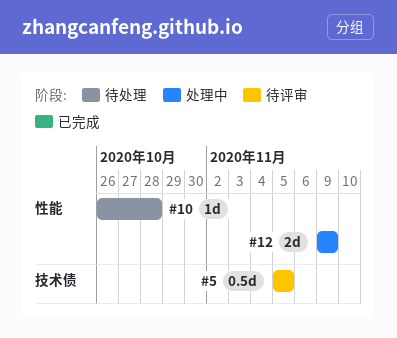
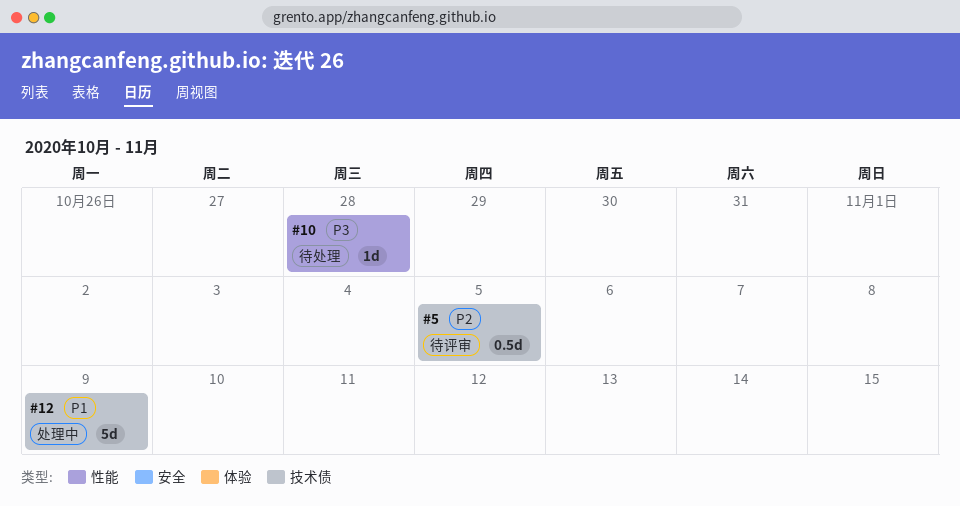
#12, label: 性能 -> 技术债
#12, estimate: 2d -> 5d

